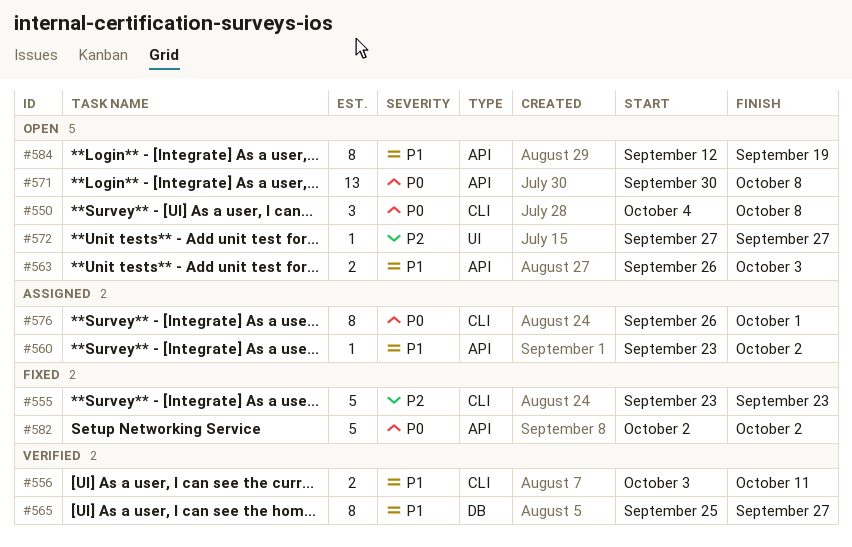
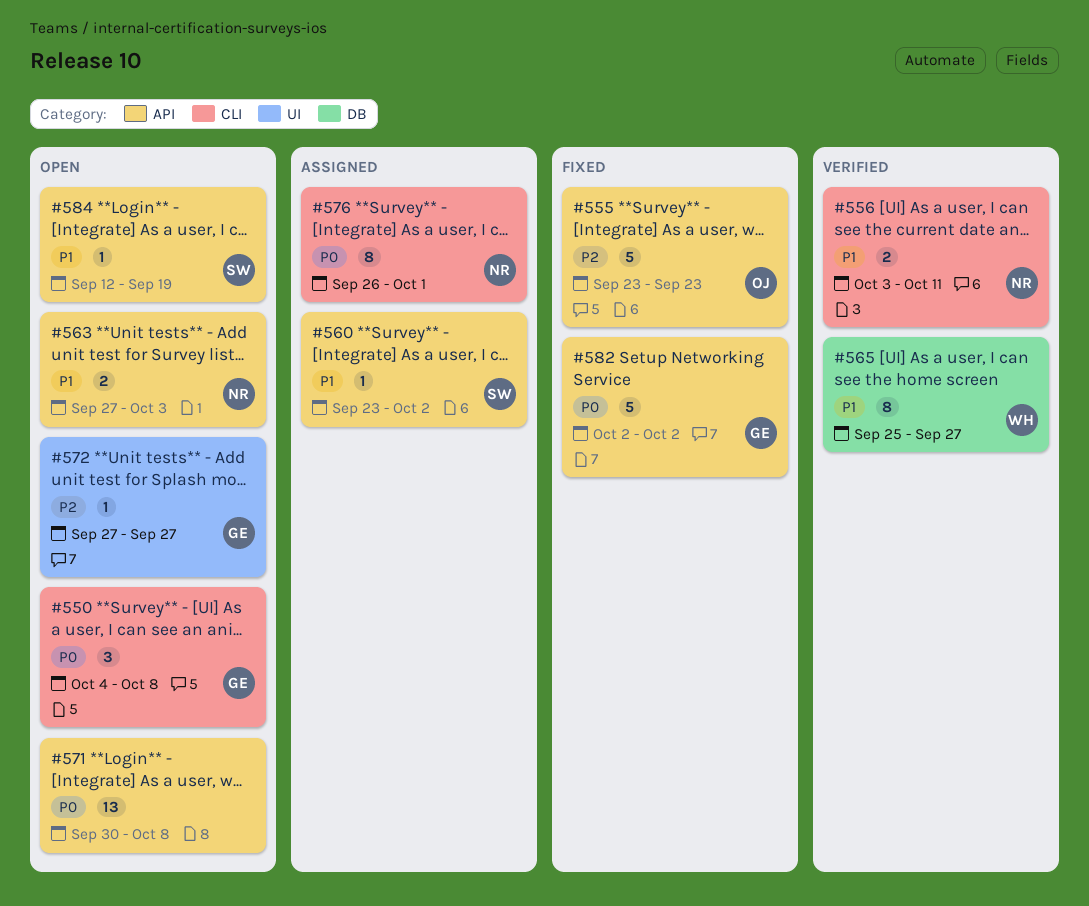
#555, label: CLI -> API
#563, start: Sep 26 -> Sep 27
#584, estimate: 8 -> 1

